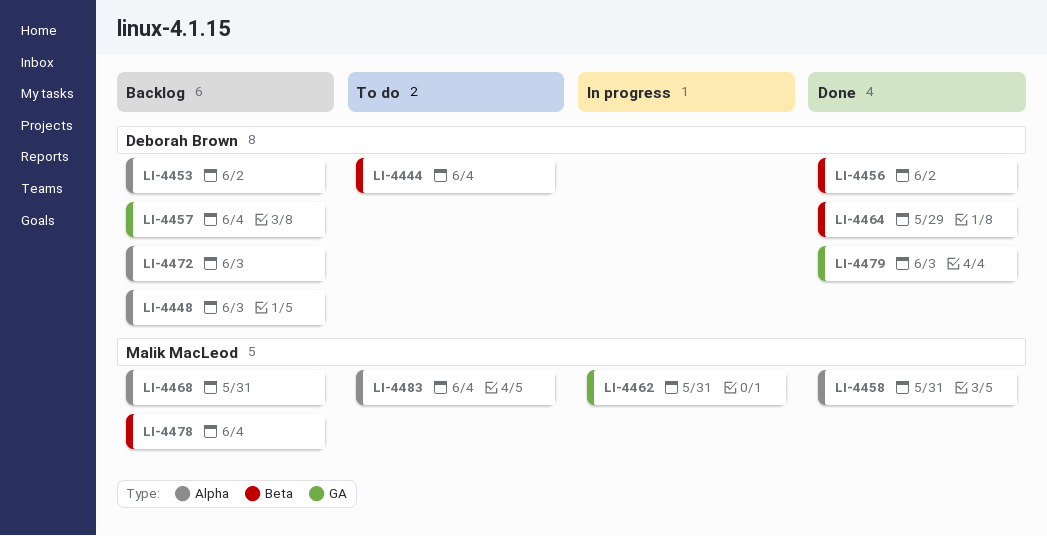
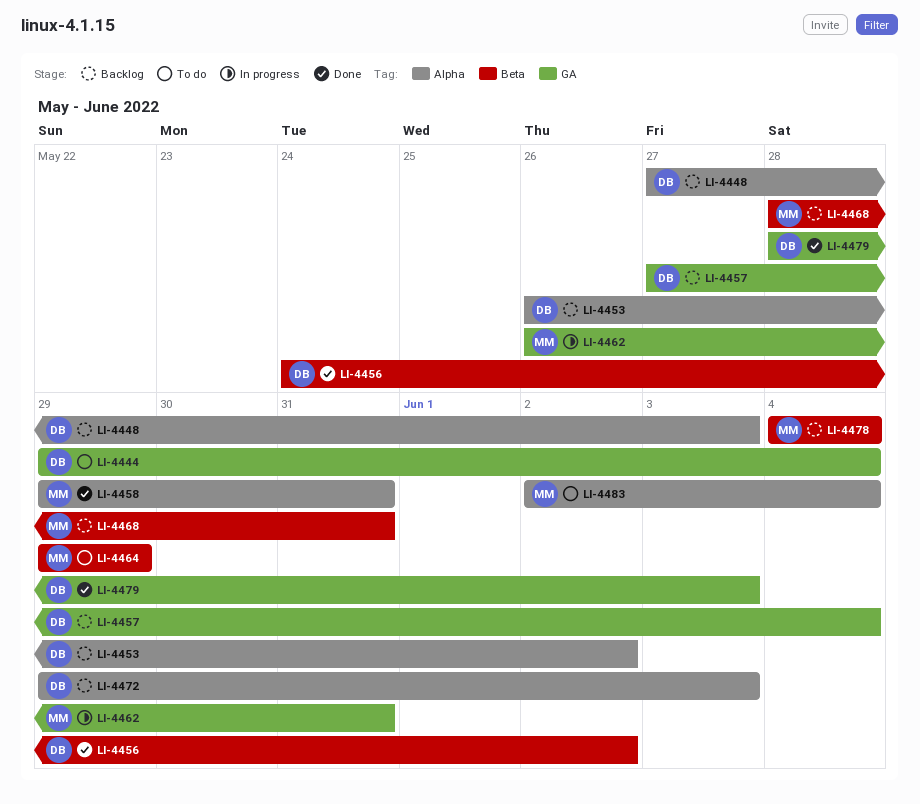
LI-4444, label: Beta -> GA
LI-4464, status: Done -> To do
LI-4464, owner: Deborah Brown -> Malik MacLeod
LI-4468, label: Alpha -> Beta

